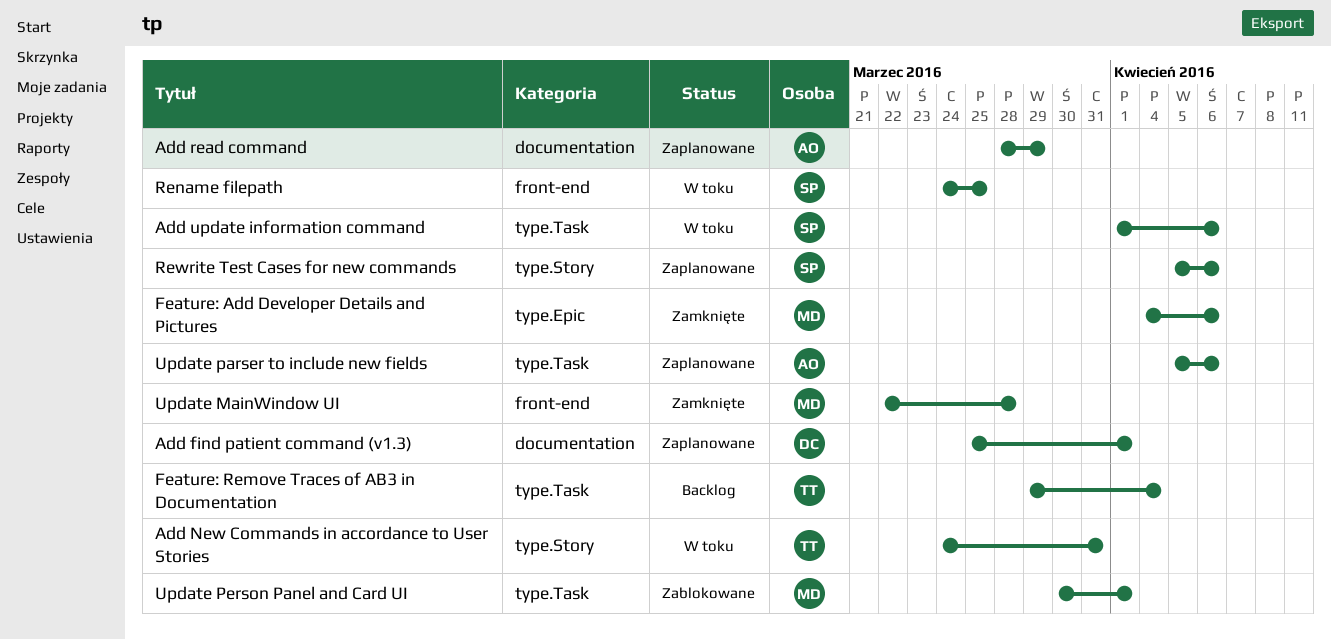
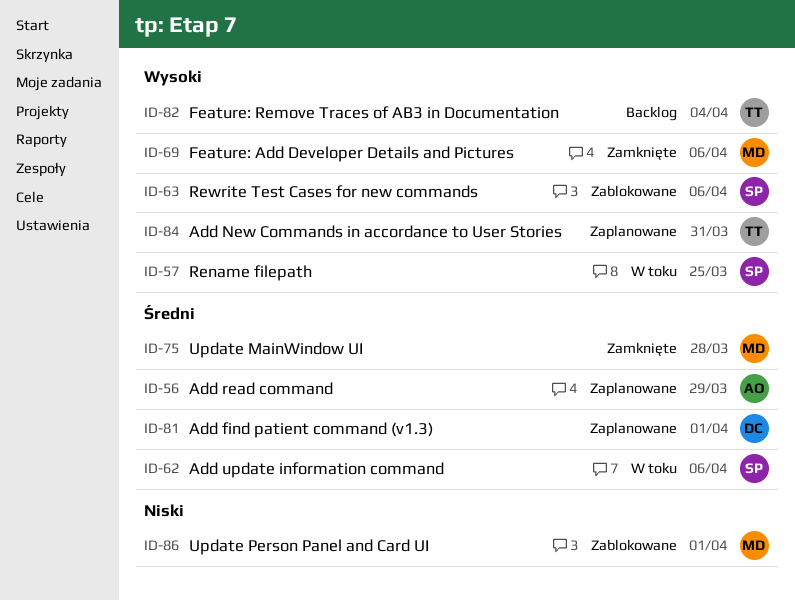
Add New Commands in accordance to User Stories, status: W toku -> Zaplanowane
Rewrite Test Cases for new commands, status: Zaplanowane -> Zablokowane
Update parser to include new fields: present -> none

